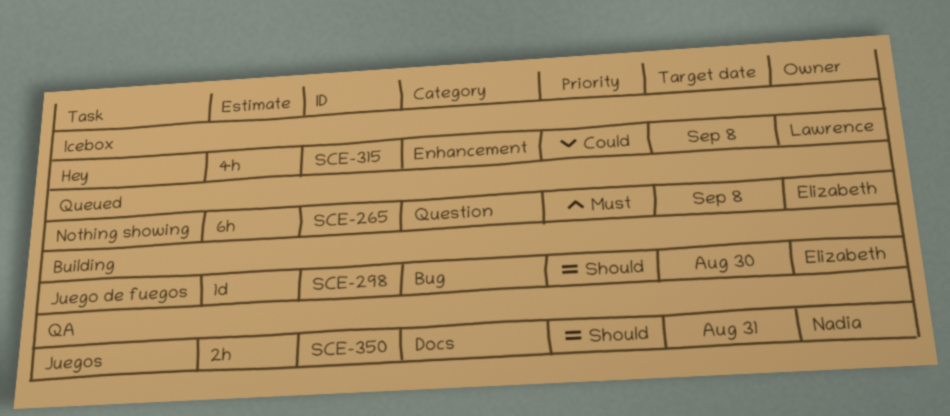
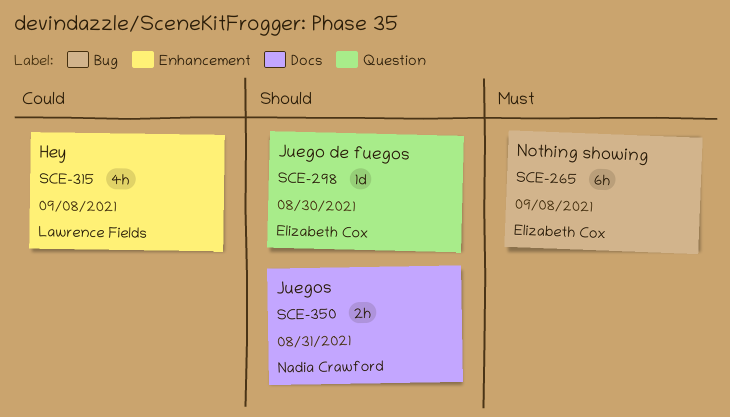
SCE-265, label: Question -> Bug
SCE-298, label: Bug -> Question

